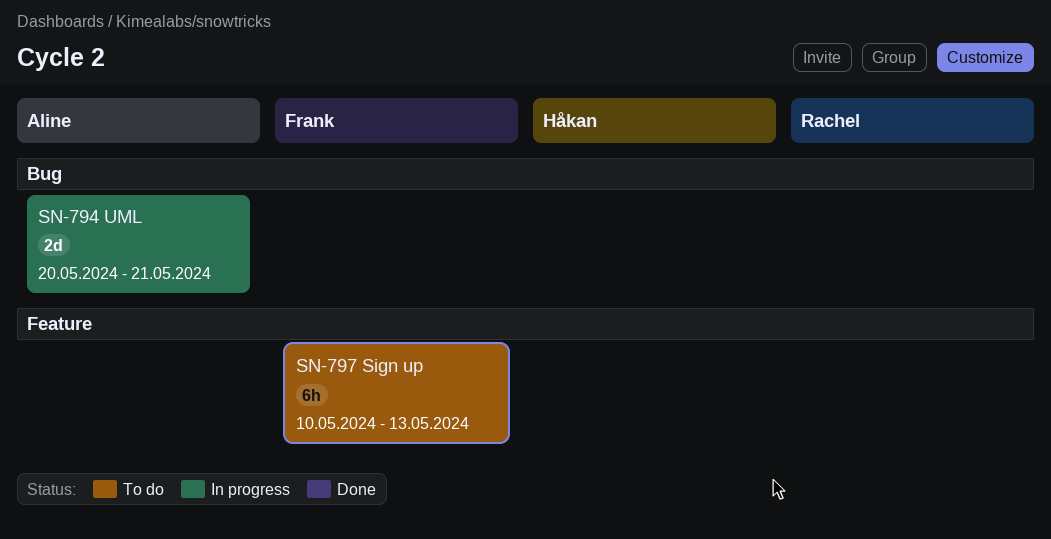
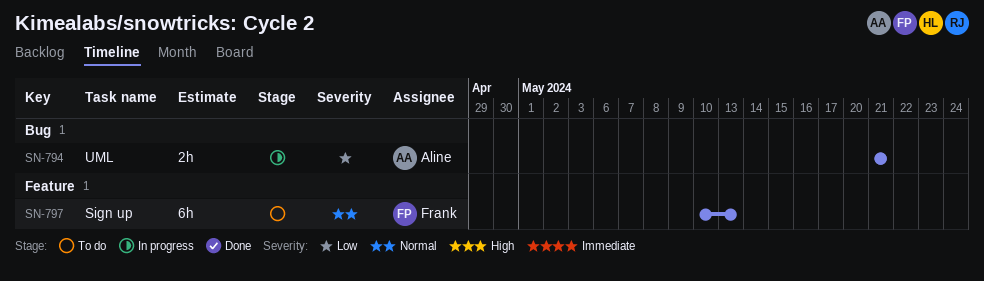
SN-794, estimate: 2d -> 2h
SN-794, start: May 20 -> May 21

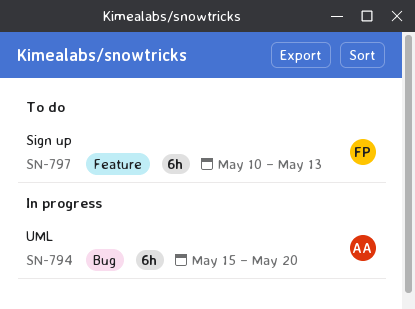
SN-794, estimate: 2h -> 6h
SN-794, start: May 21 -> May 15
SN-794, due: May 21 -> May 20

